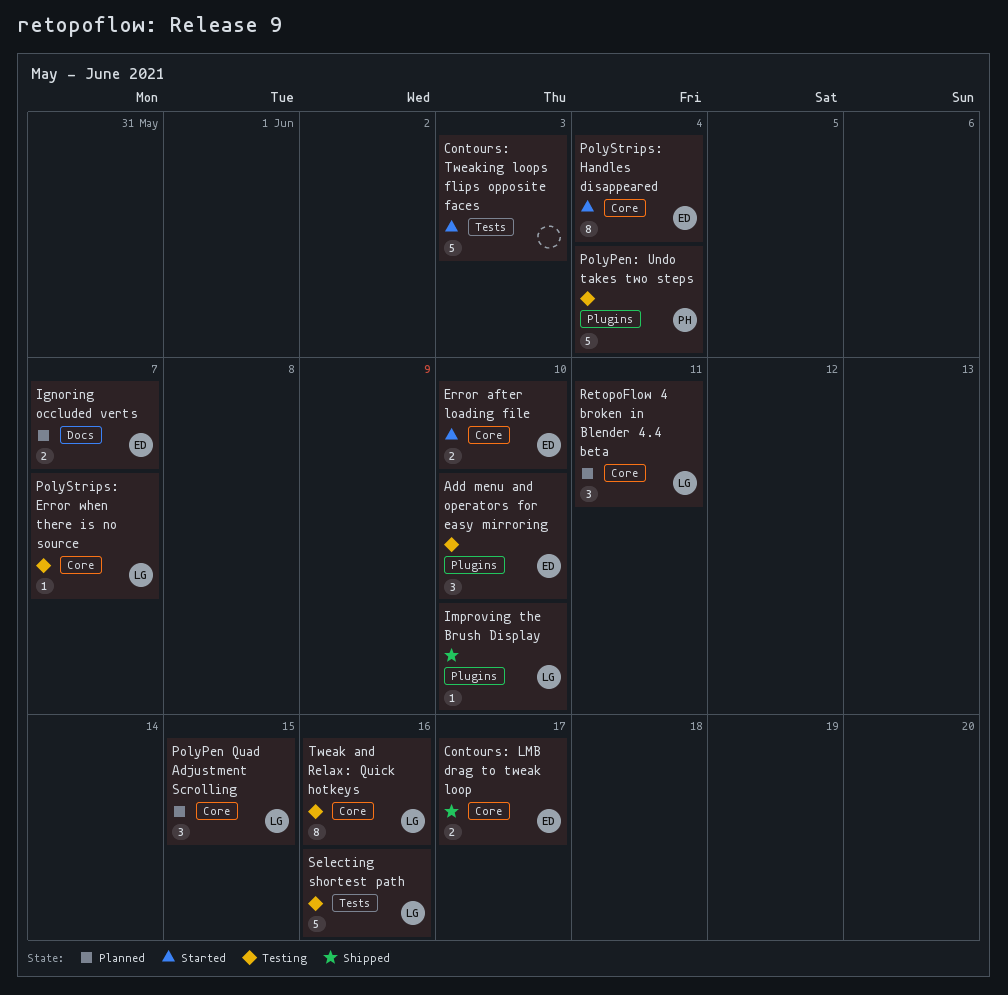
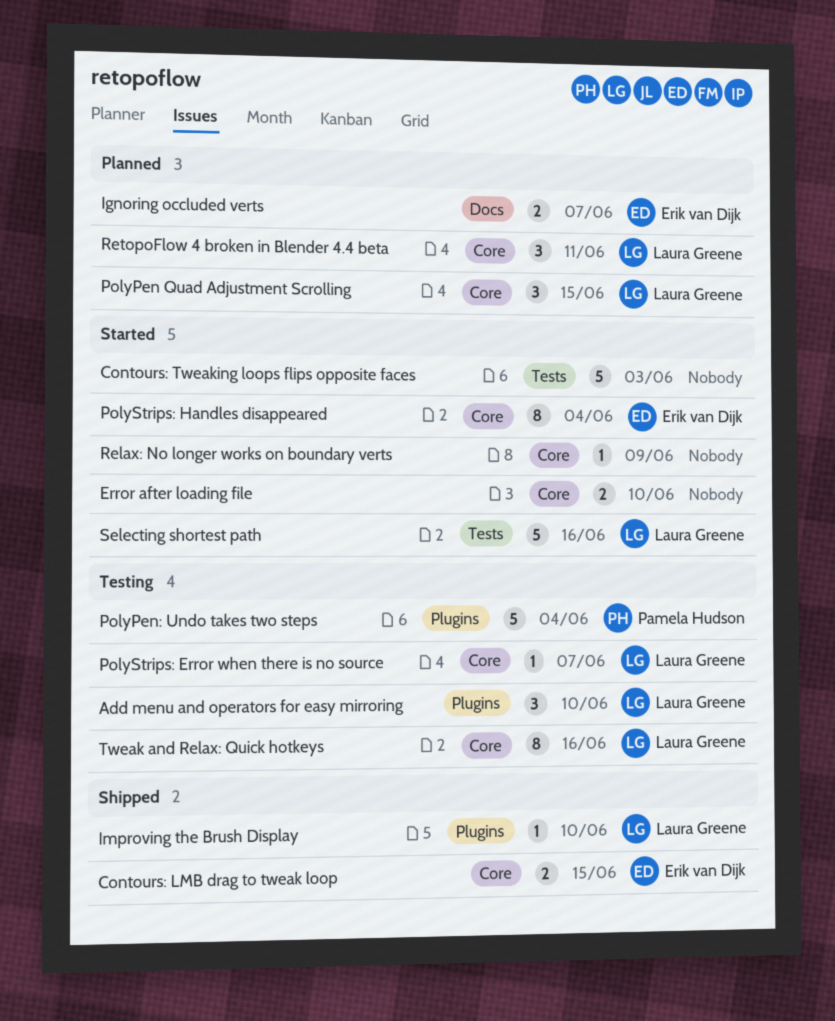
Add menu and operators for easy mirroring, owner: Erik van Dijk -> Laura Greene
Contours: LMB drag to tweak loop, due: Jun 17 -> Jun 15
Error after loading file, owner: Erik van Dijk -> none
Relax: No longer works on boundary verts: none -> present
Selecting shortest path, status: Testing -> Started

